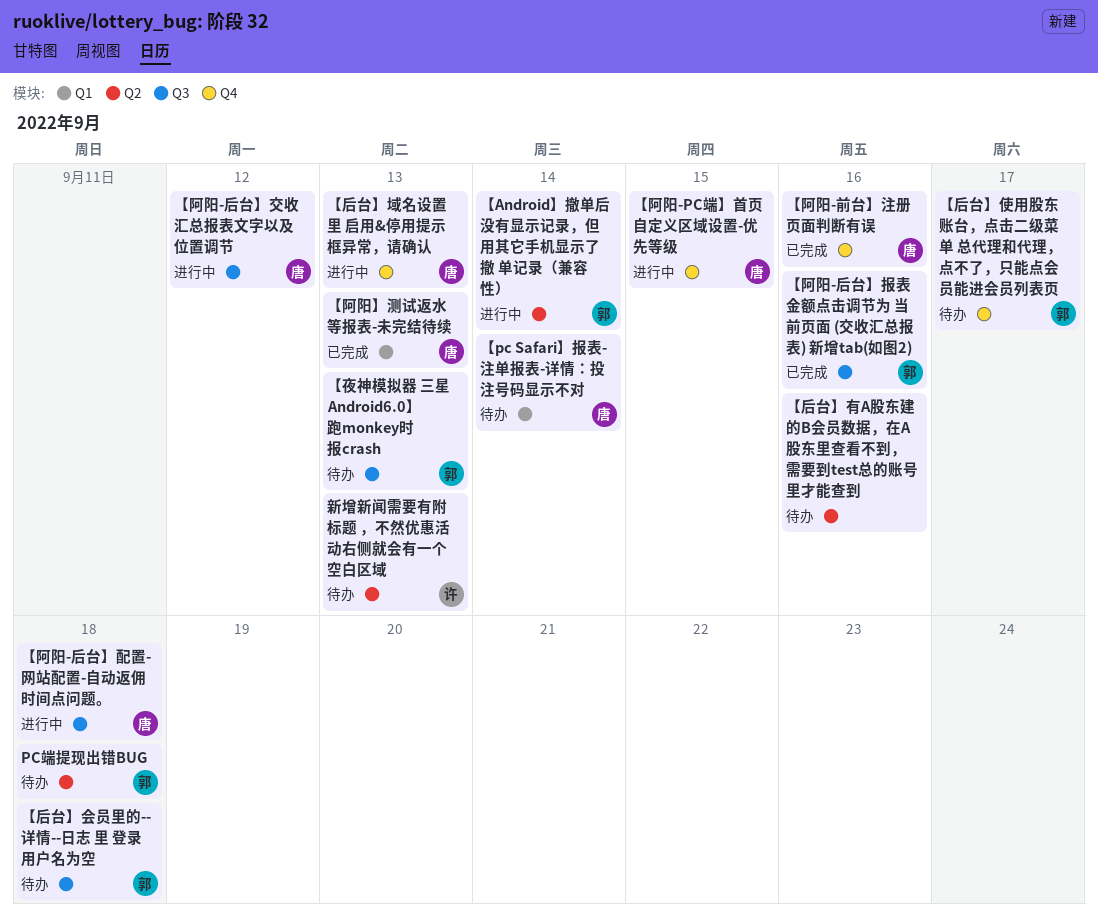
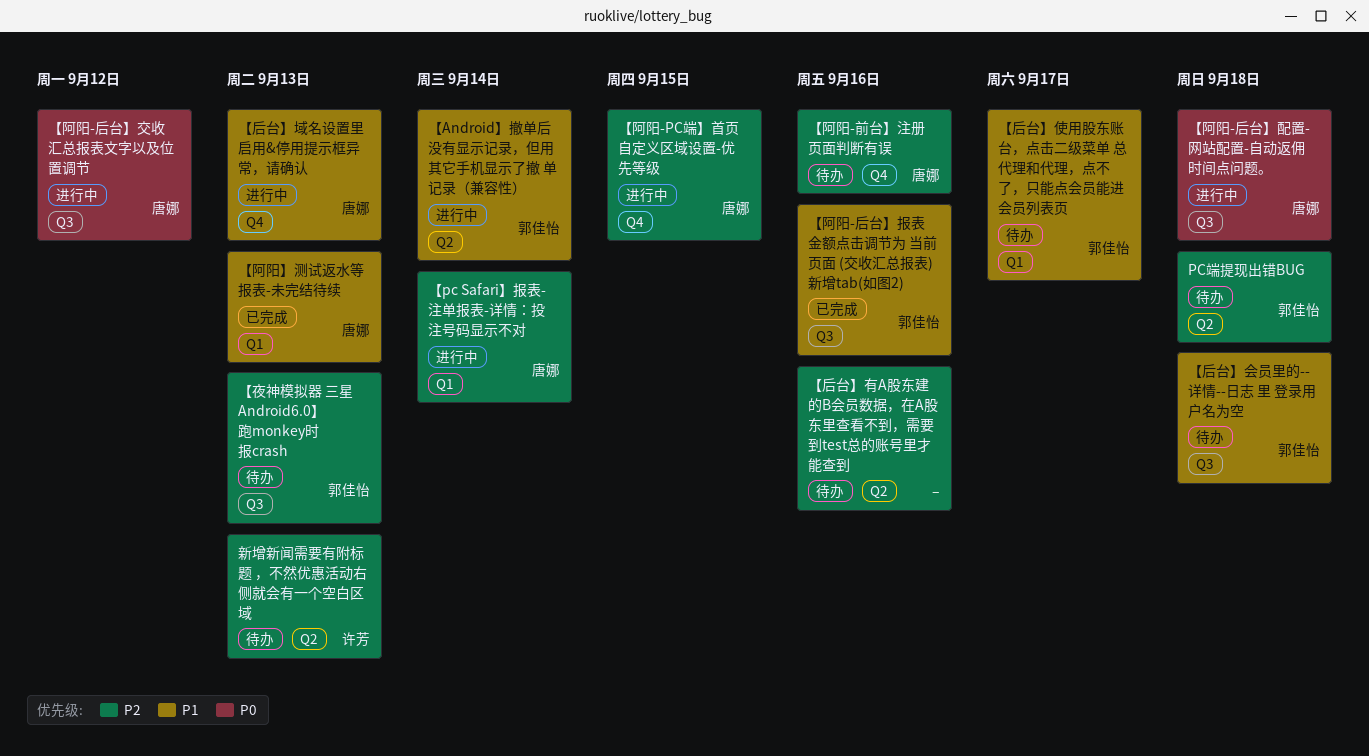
【pc Safari】报表-注单报表-详情：投注号码显示不对, status: 待办 -> 进行中
【后台】使用股东账台，点击二级菜单 总代理和代理，点不了，只能点会员能进会员列表页, label: Q4 -> Q1
【阿阳-前台】注册页面判断有误, status: 已完成 -> 待办

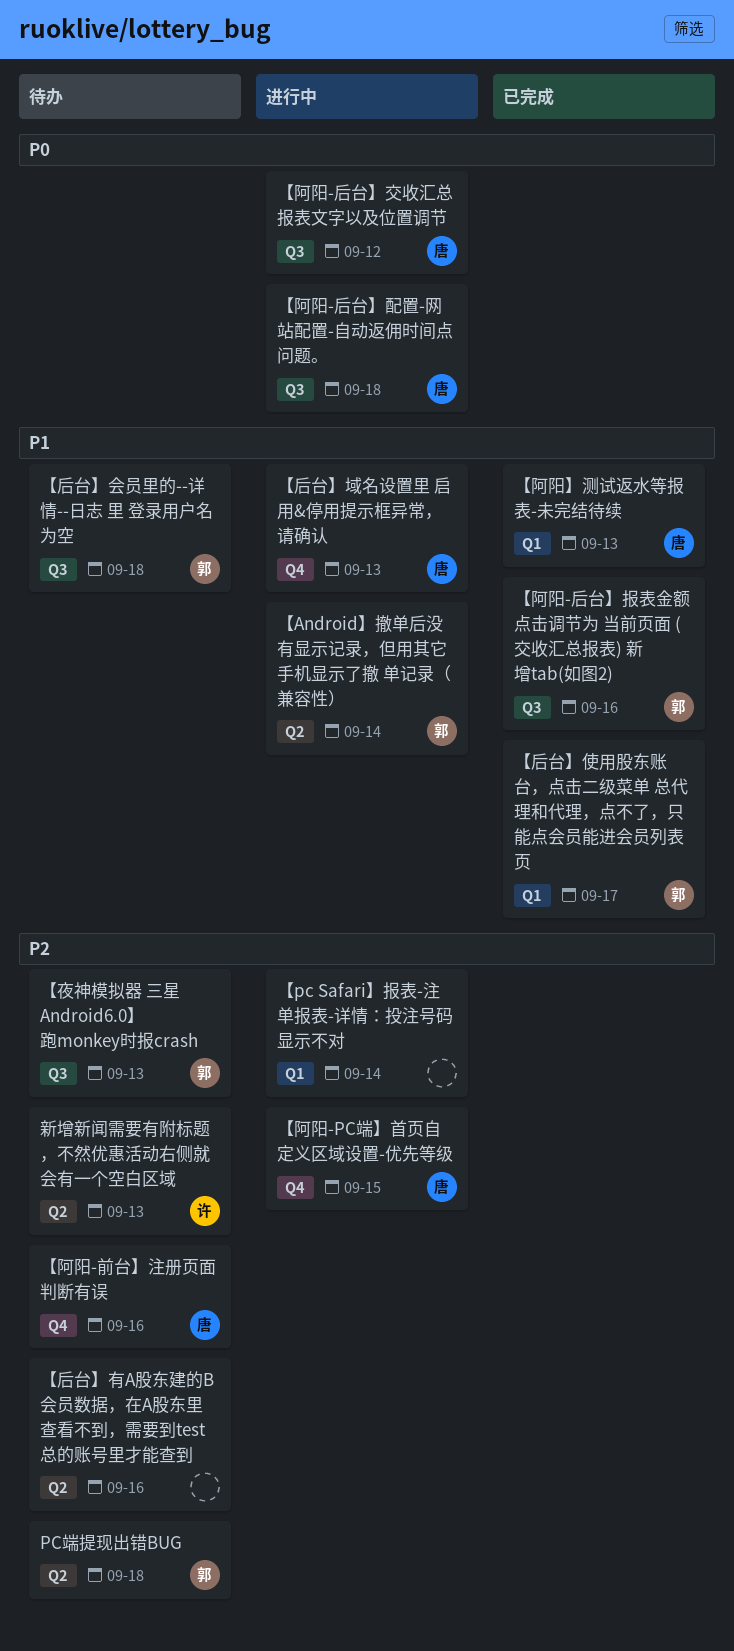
【pc Safari】报表-注单报表-详情：投注号码显示不对, owner: 唐娜 -> none
【后台】使用股东账台，点击二级菜单 总代理和代理，点不了，只能点会员能进会员列表页, status: 待办 -> 已完成

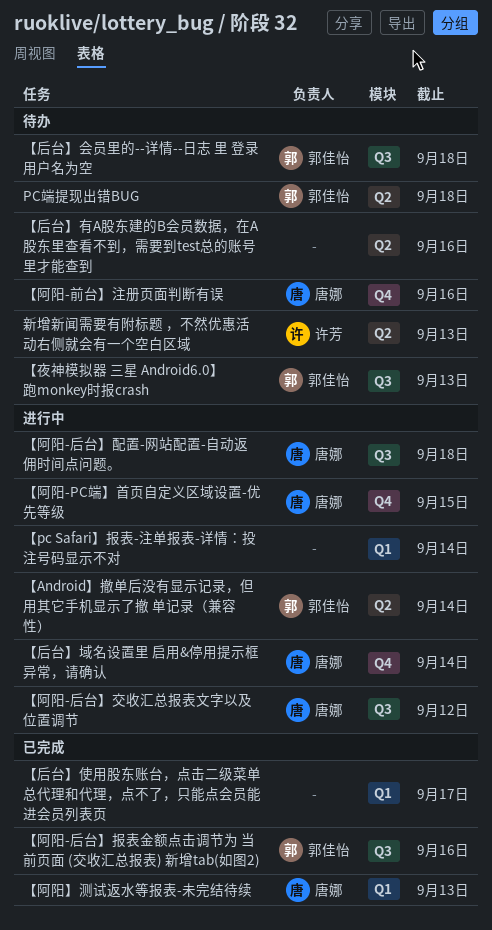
【后台】使用股东账台，点击二级菜单 总代理和代理，点不了，只能点会员能进会员列表页, owner: 郭佳怡 -> none
【后台】域名设置里 启用&停用提示框异常，请确认, due: Sep 13 -> Sep 14

